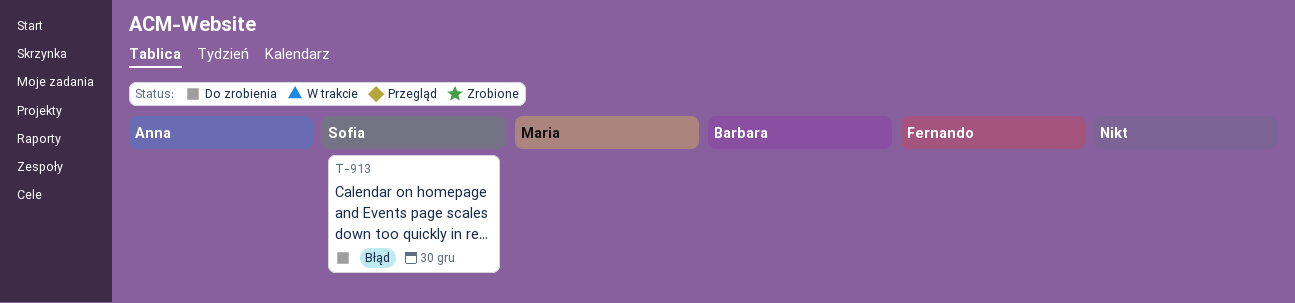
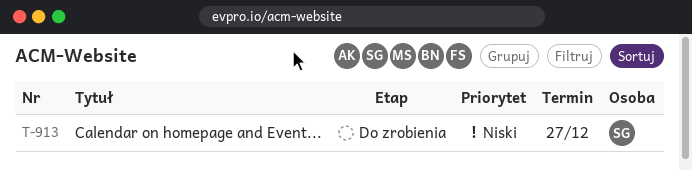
T-913, due: Dec 30 -> Dec 27

